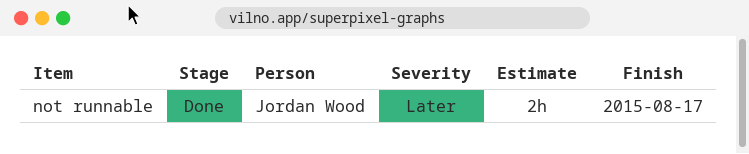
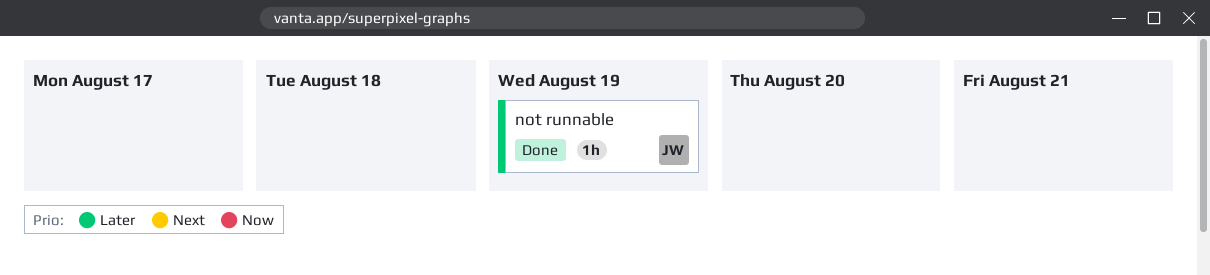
not runnable, estimate: 2h -> 1h
not runnable, due: Aug 17 -> Aug 19

